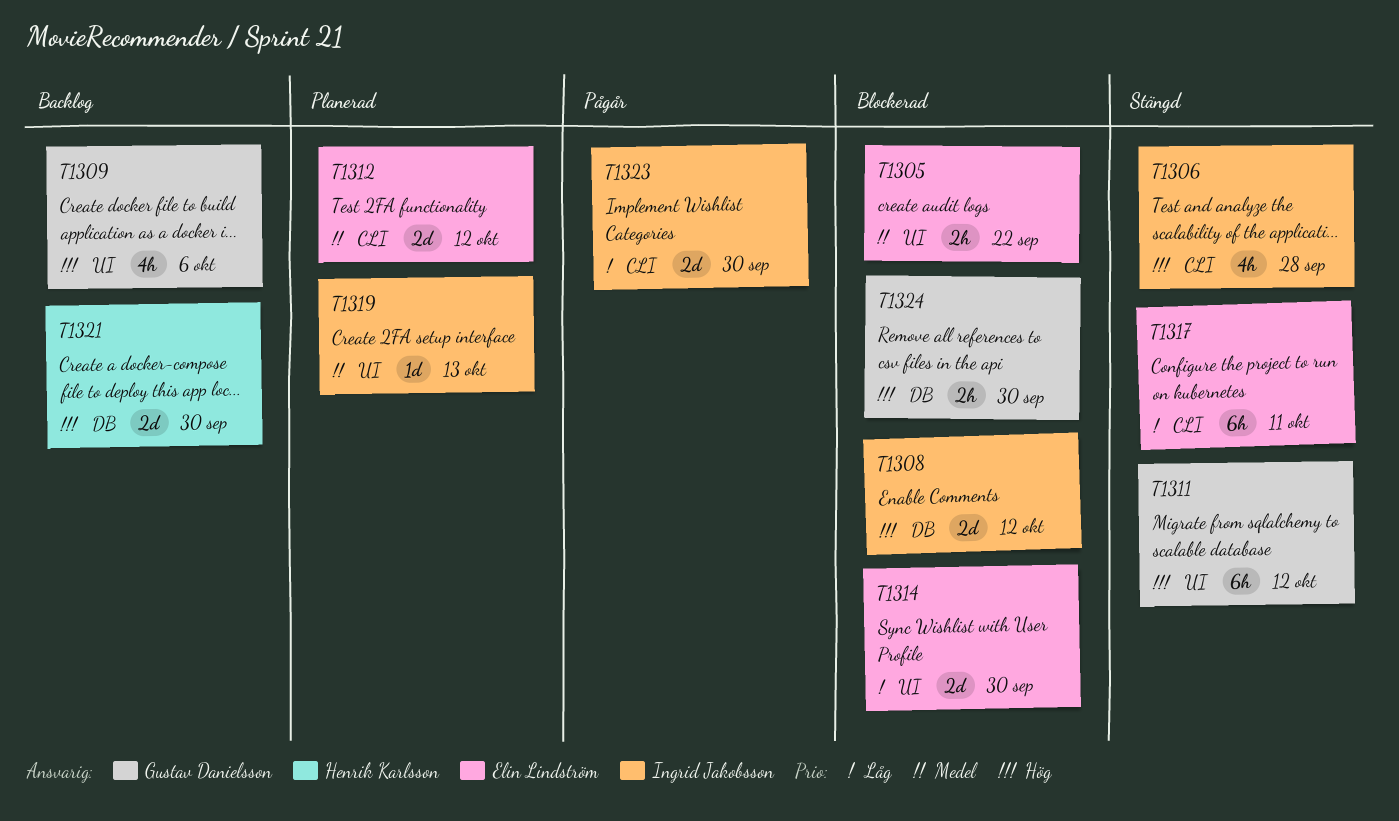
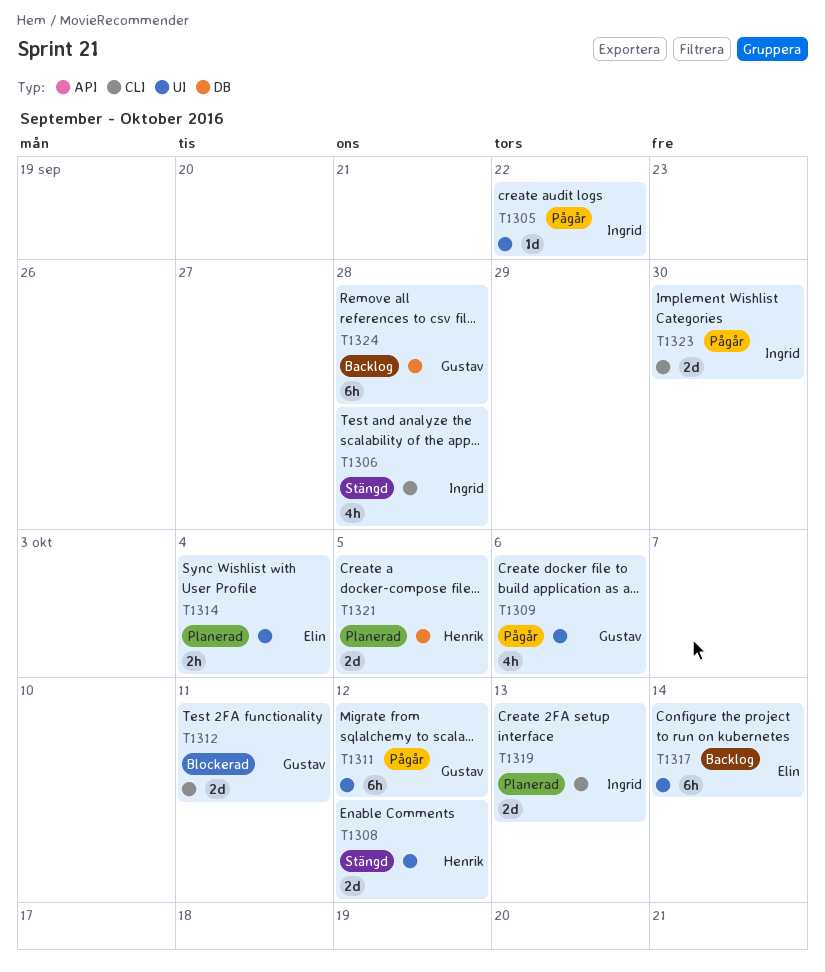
T1305, status: Blockerad -> Pågår
T1305, owner: Elin Lindström -> Ingrid Jakobsson
T1305, estimate: 2h -> 1d
T1308, status: Blockerad -> Stängd
T1308, owner: Ingrid Jakobsson -> Henrik Karlsson
T1308, label: DB -> UI
T1309, status: Backlog -> Pågår
T1311, status: Stängd -> Pågår
T1312, status: Planerad -> Blockerad
T1312, owner: Elin Lindström -> Gustav Danielsson
T1312, due: Oct 12 -> Oct 11
T1314, status: Blockerad -> Planerad
T1314, estimate: 2d -> 2h
T1314, due: Sep 30 -> Oct 4
T1317, status: Stängd -> Backlog
T1317, label: CLI -> UI
T1317, due: Oct 11 -> Oct 14
T1319, label: UI -> CLI
T1319, estimate: 1d -> 2d
T1321, status: Backlog -> Planerad
T1321, due: Sep 30 -> Oct 5
T1324, status: Blockerad -> Backlog
T1324, estimate: 2h -> 6h
T1324, due: Sep 30 -> Sep 28

